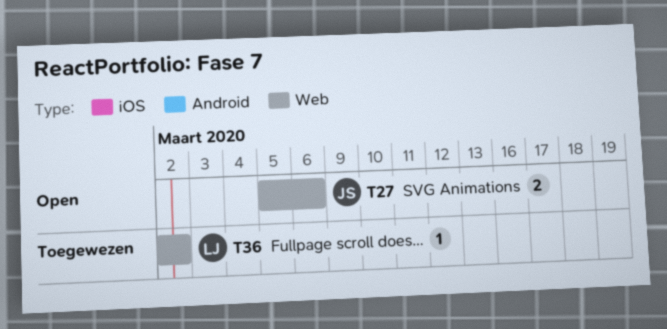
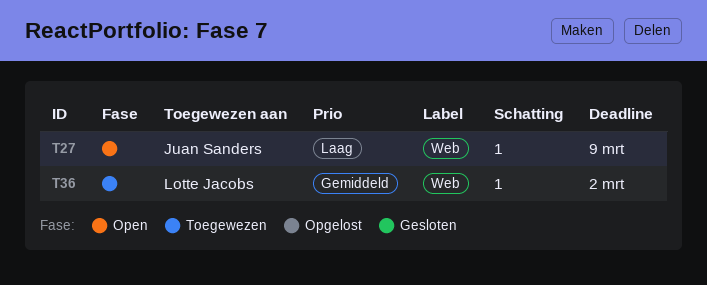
T27, estimate: 2 -> 1
T27, due: Mar 6 -> Mar 9

